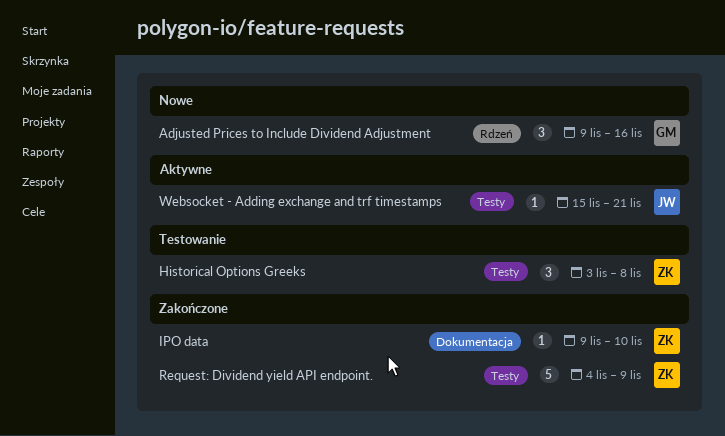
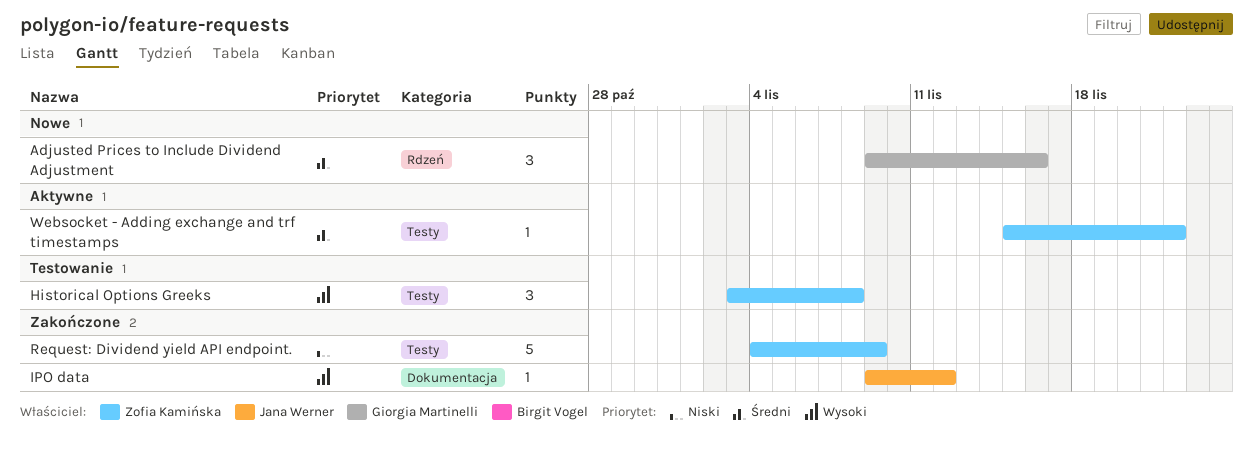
IPO data, owner: Zofia Kamińska -> Jana Werner
IPO data, due: Nov 10 -> Nov 12
Websocket - Adding exchange and trf timestamps, owner: Jana Werner -> Zofia Kamińska
Websocket - Adding exchange and trf timestamps, due: Nov 21 -> Nov 22

